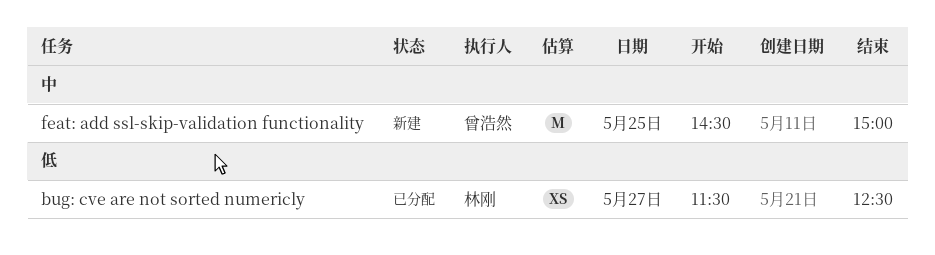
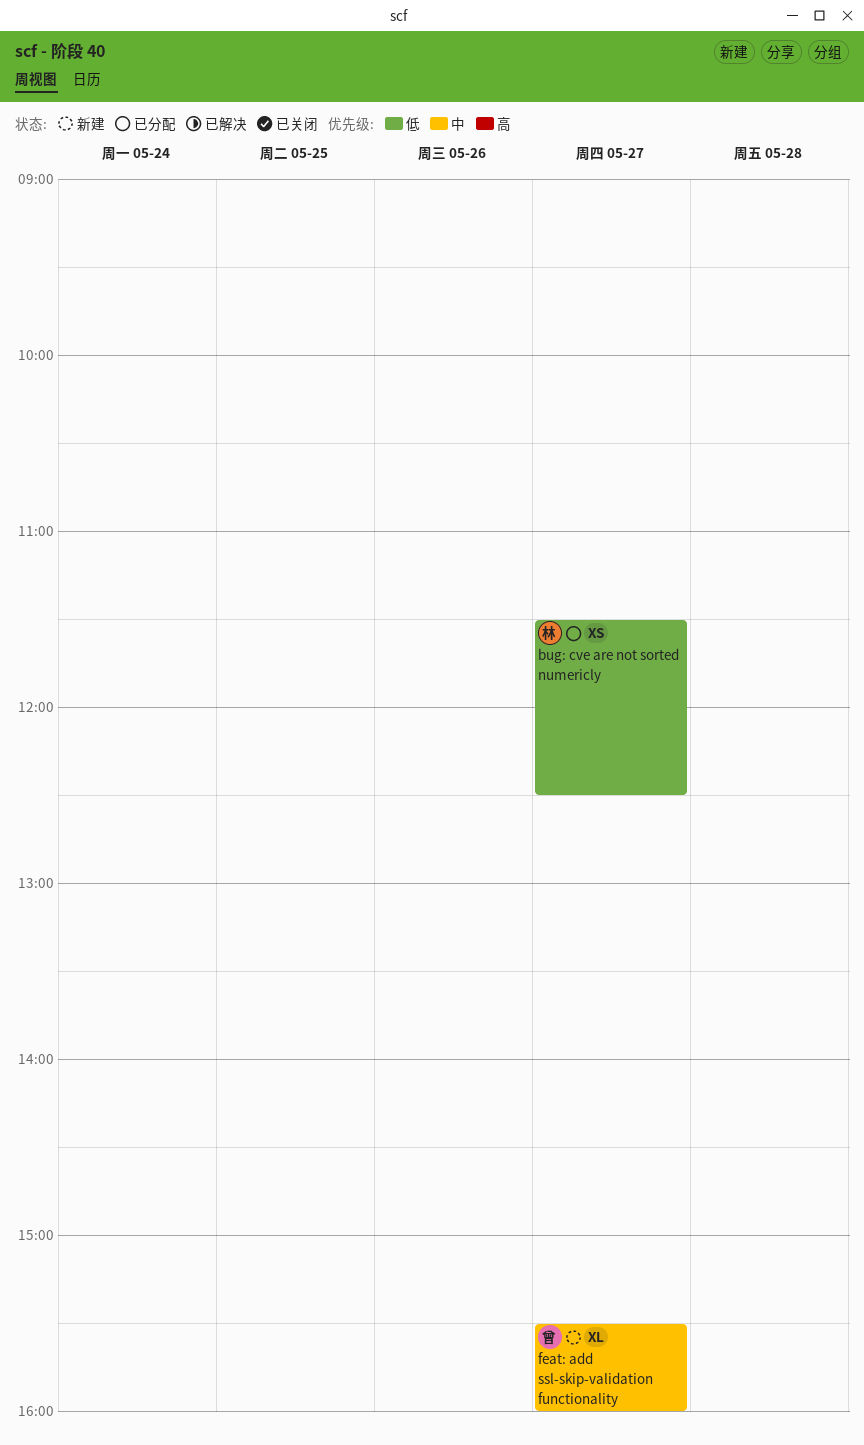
feat: add ssl-skip-validation functionality, estimate: M -> XL
feat: add ssl-skip-validation functionality, day: May 25 -> May 27
feat: add ssl-skip-validation functionality, begins: 14:30 -> 15:30
feat: add ssl-skip-validation functionality, ends: 15:00 -> 16:00

